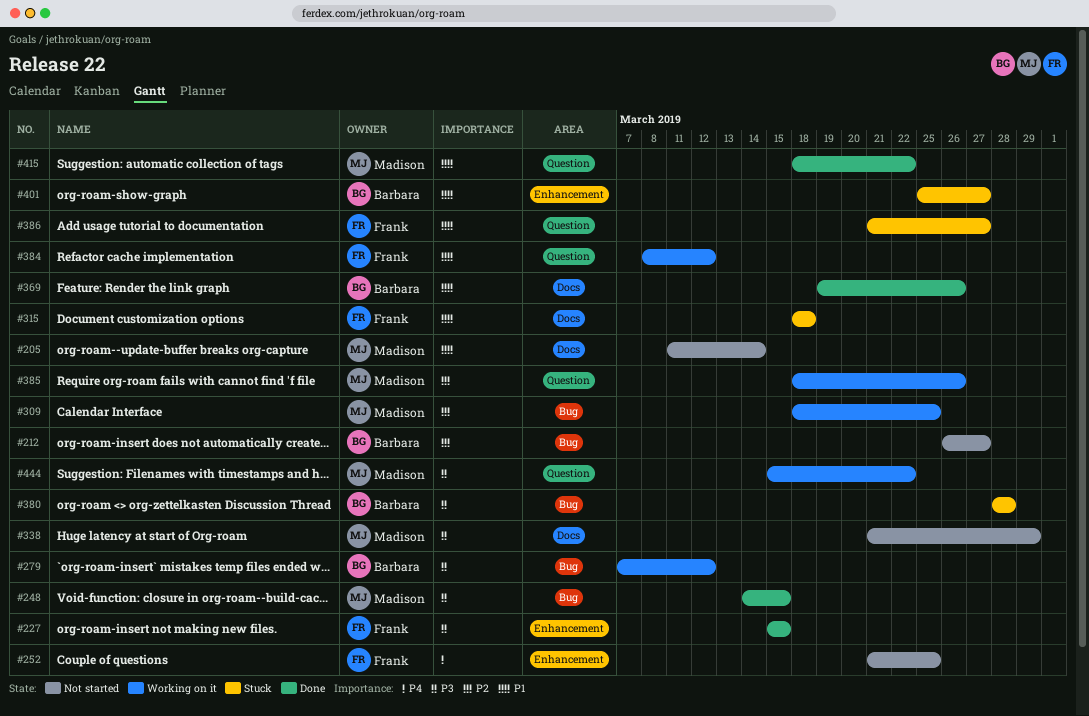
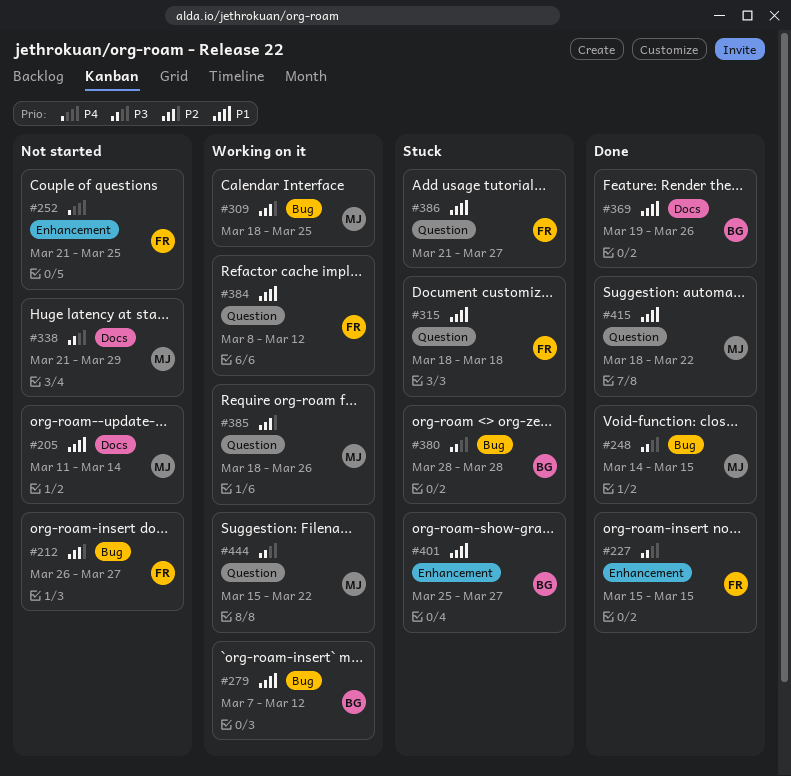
#212, owner: Barbara -> Frank
#279, priority: P3 -> P1
#315, label: Docs -> Question

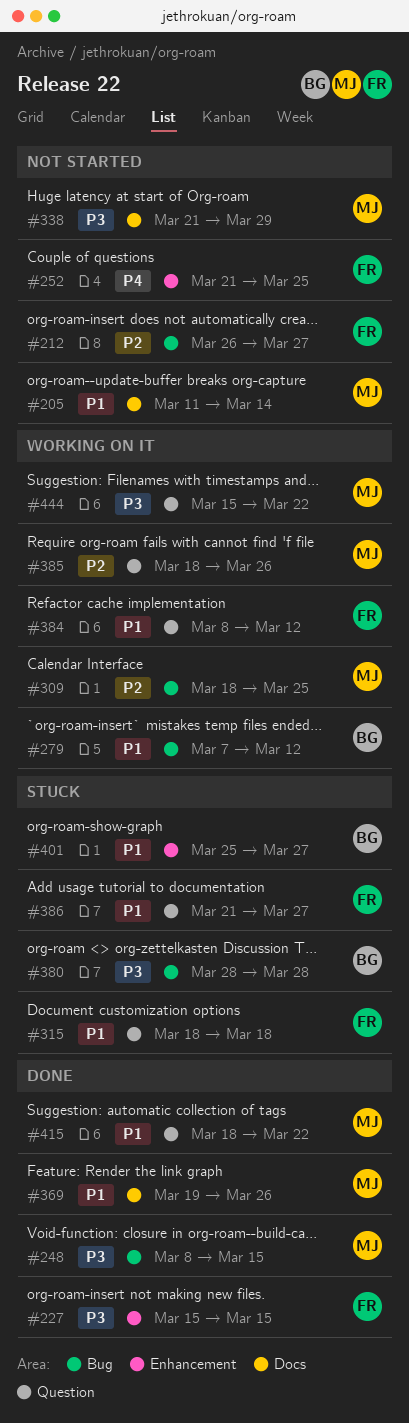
#248, start: Mar 14 -> Mar 8
#369, owner: BG -> MJ

